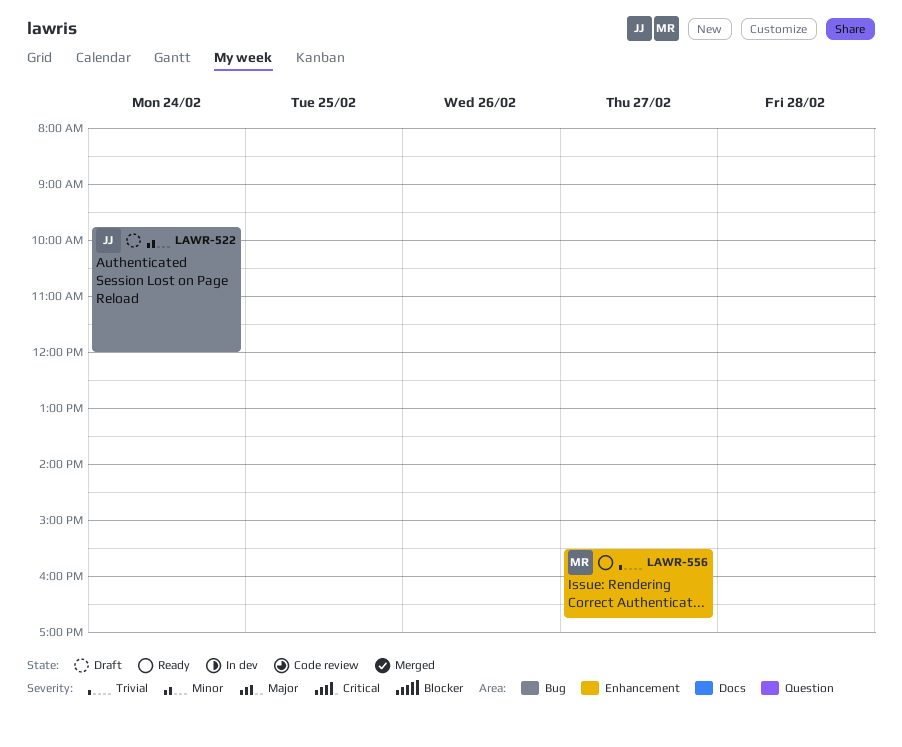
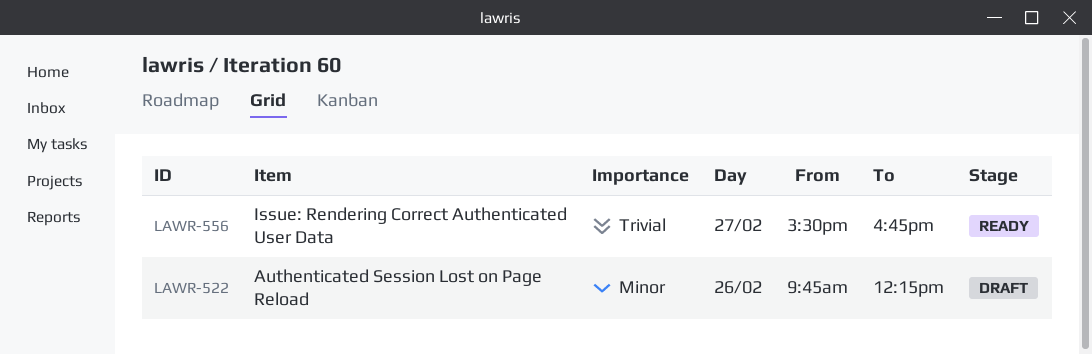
LAWR-522, day: Feb 24 -> Feb 26
LAWR-522, ends: 12:00 -> 12:15

